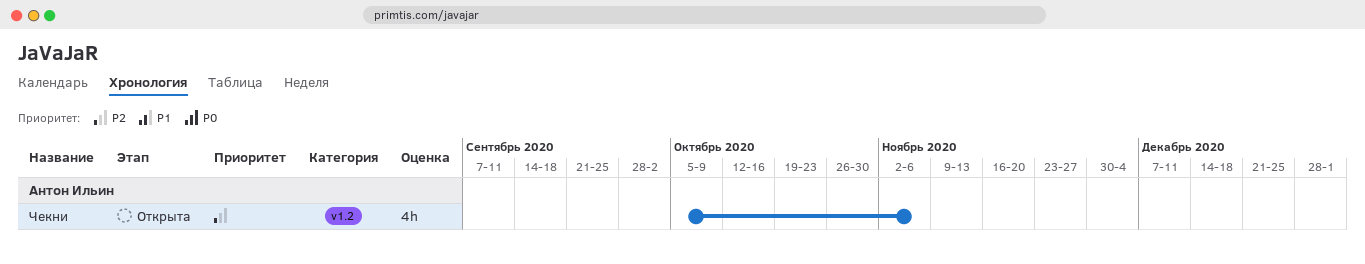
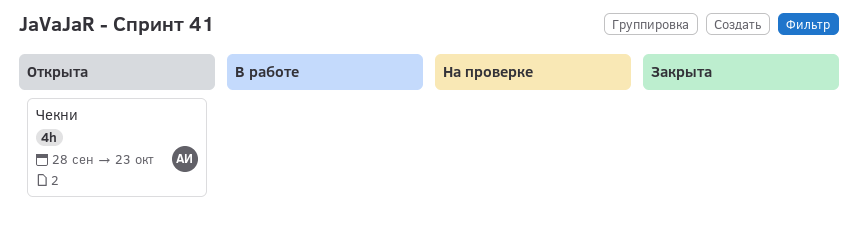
Чекни, start: Oct 5 -> Sep 28
Чекни, due: Nov 6 -> Oct 23

